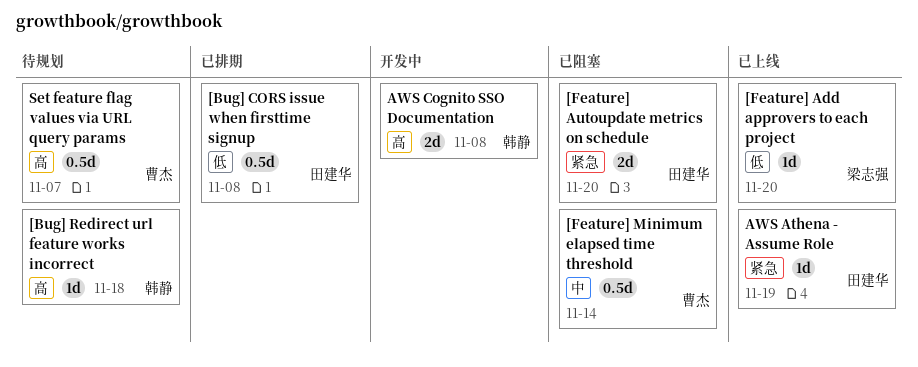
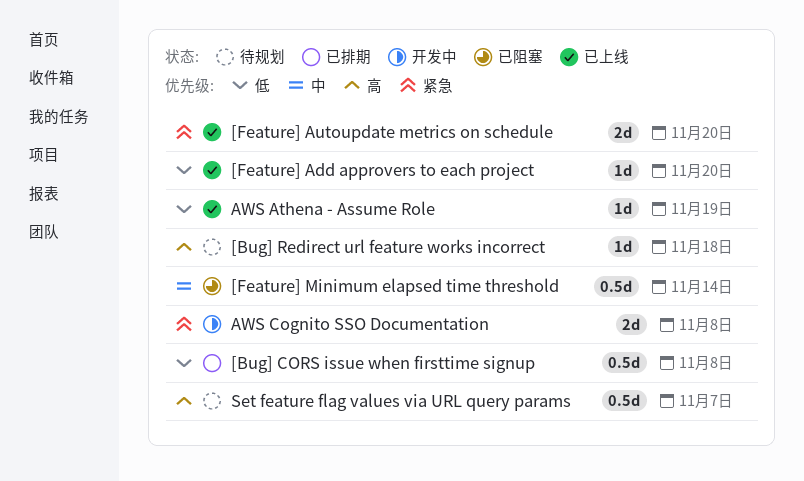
[Feature] Autoupdate metrics on schedule, status: 已阻塞 -> 已上线
AWS Athena - Assume Role, priority: 紧急 -> 低
AWS Cognito SSO Documentation, priority: 高 -> 紧急

